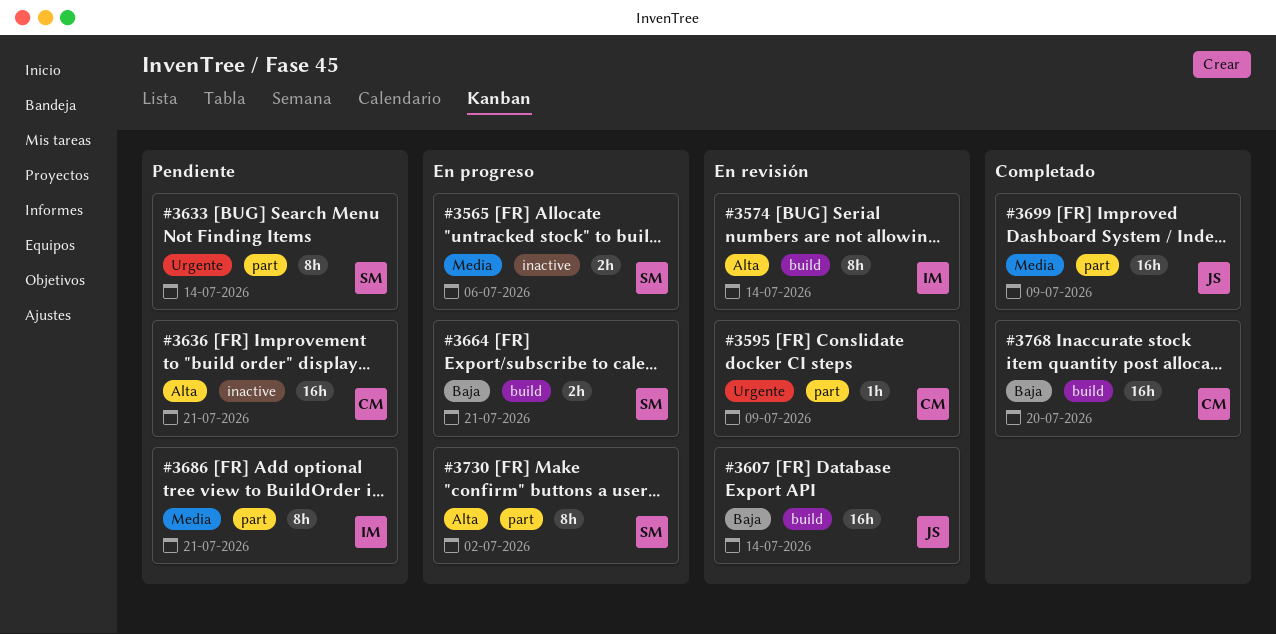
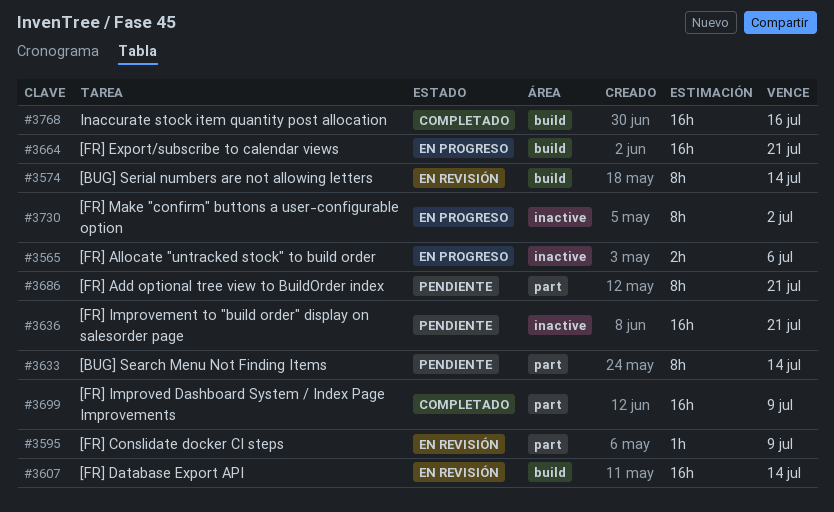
#3664, estimate: 2h -> 16h
#3730, label: part -> inactive
#3768, due: Jul 20 -> Jul 16

